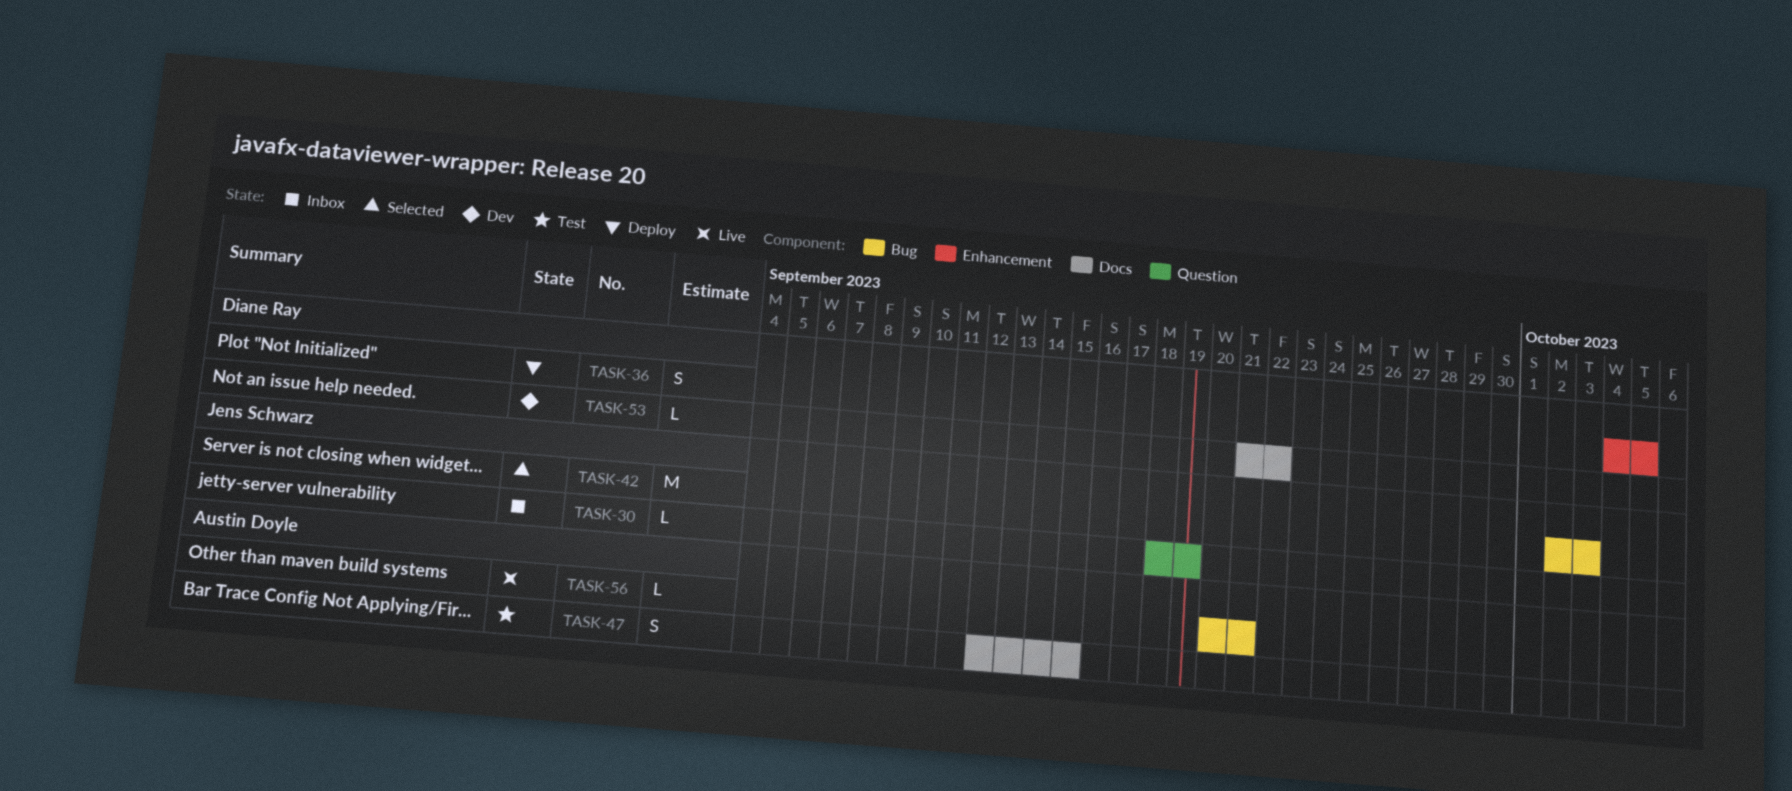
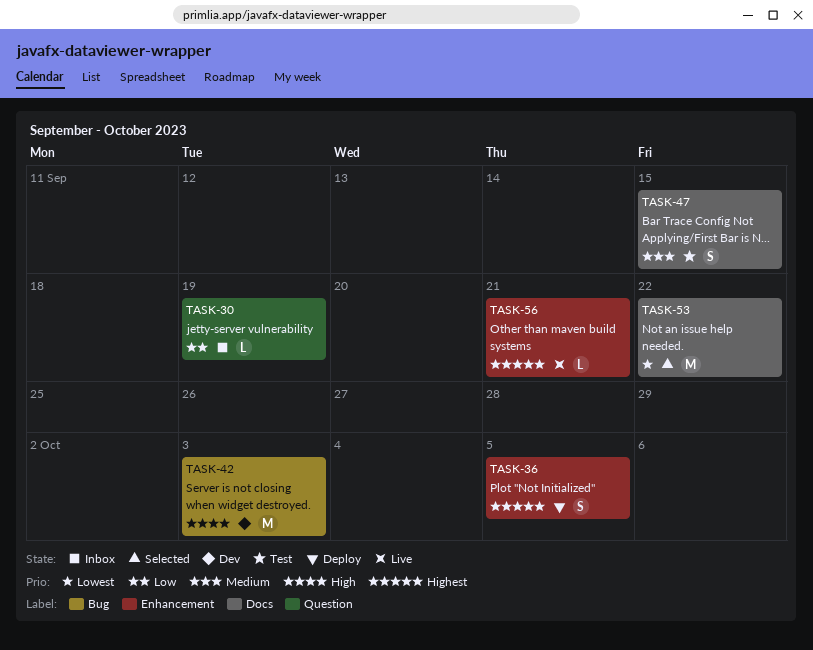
TASK-42, status: Selected -> Dev
TASK-53, status: Dev -> Selected
TASK-53, estimate: L -> M
TASK-56, label: Bug -> Enhancement

